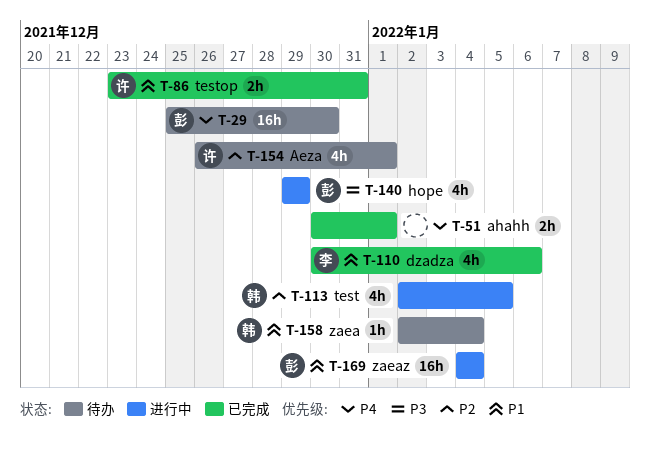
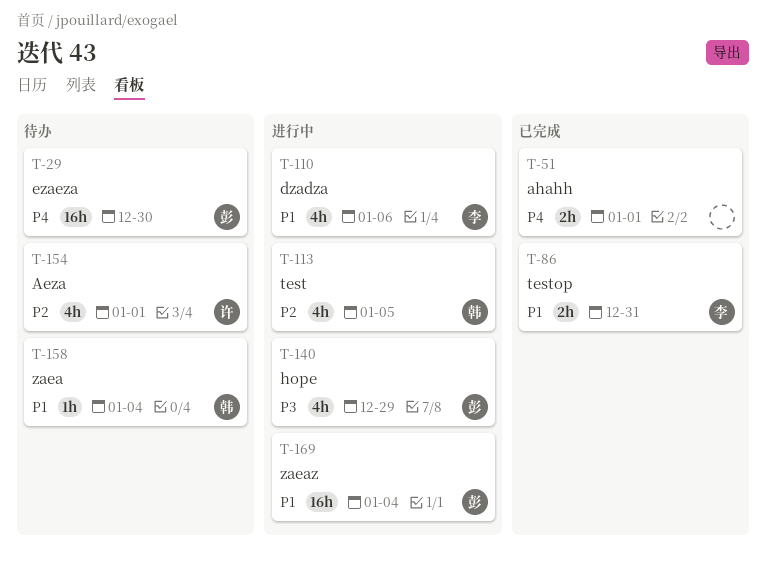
T-86, owner: 许 -> 李
T-110, status: 已完成 -> 进行中

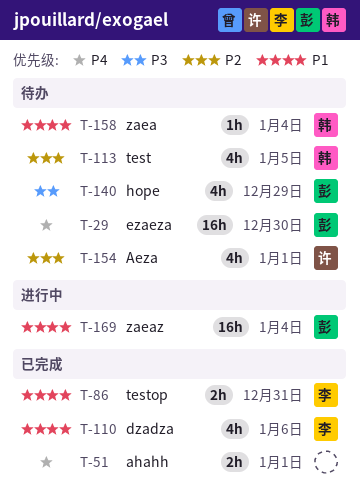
T-110, status: 进行中 -> 已完成
T-113, status: 进行中 -> 待办
T-140, status: 进行中 -> 待办

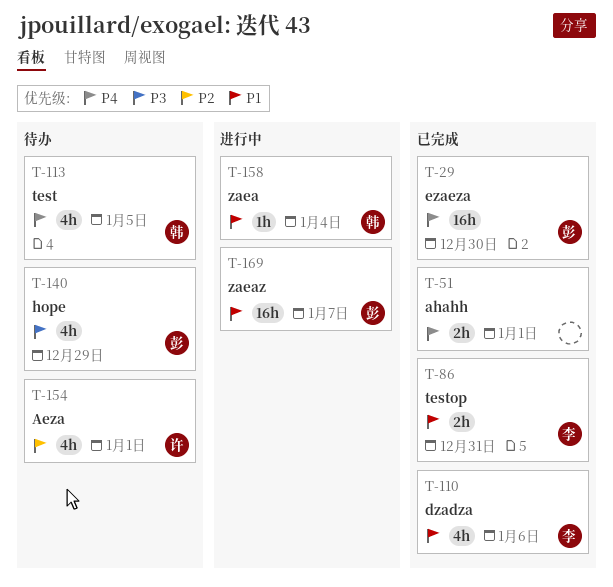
T-29, status: 待办 -> 已完成
T-113, priority: P2 -> P4
T-158, status: 待办 -> 进行中
T-169, due: Jan 4 -> Jan 7

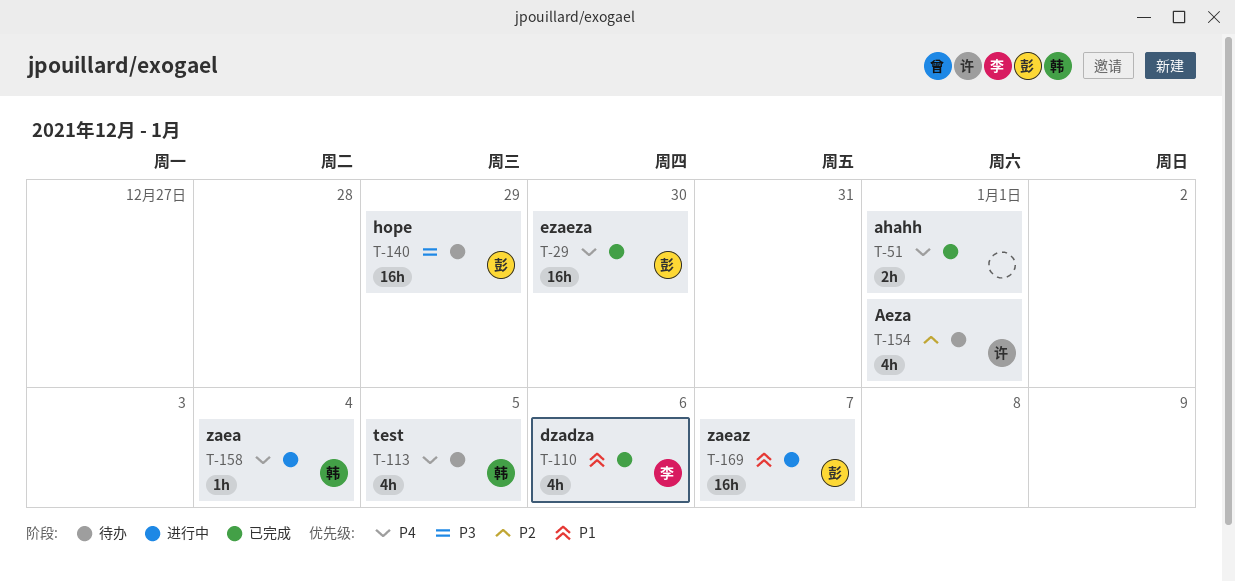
T-86: present -> none
T-140, estimate: 4h -> 16h
T-158, priority: P1 -> P4

